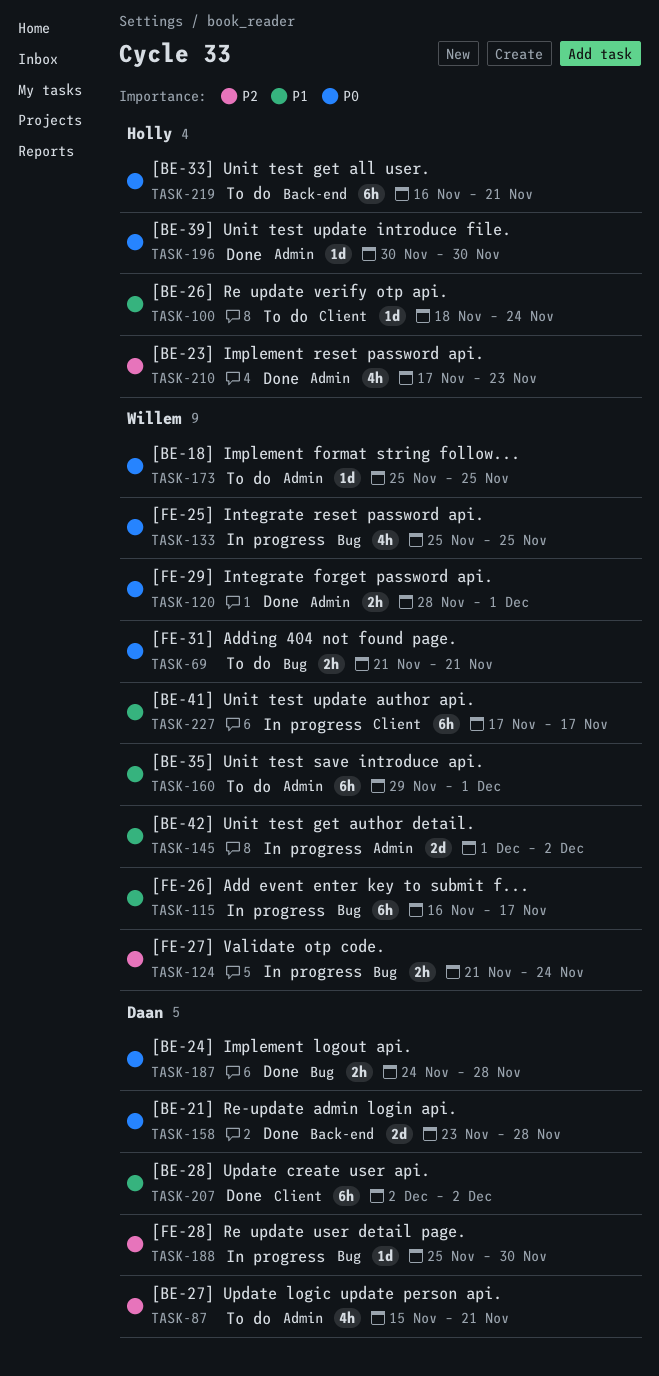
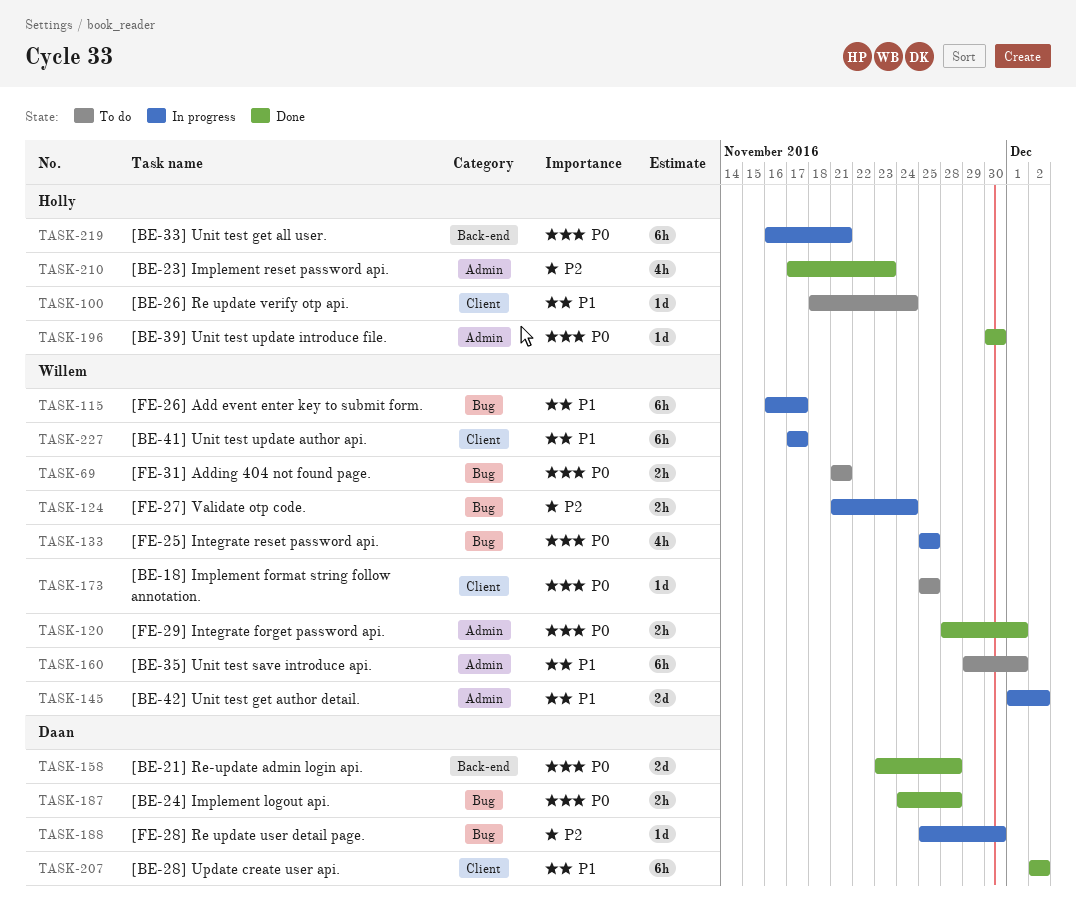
TASK-87: present -> none
TASK-173, label: Admin -> Client
TASK-219, status: To do -> In progress

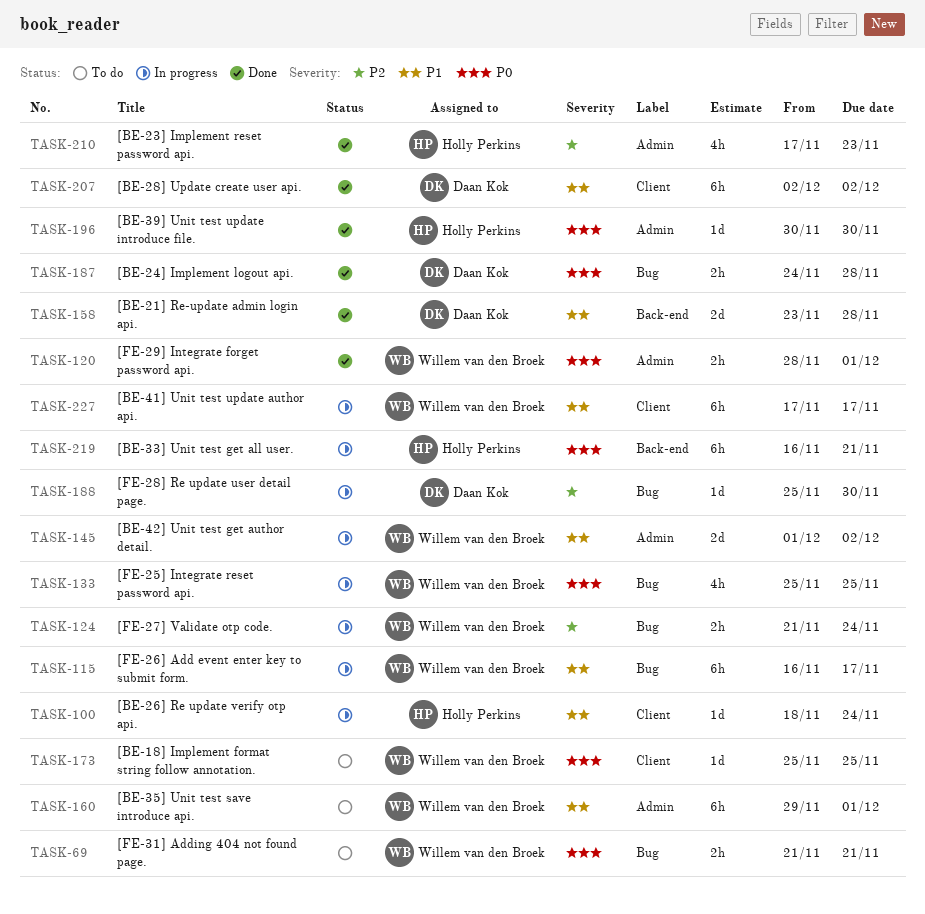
TASK-100, status: To do -> In progress
TASK-158, priority: P0 -> P1

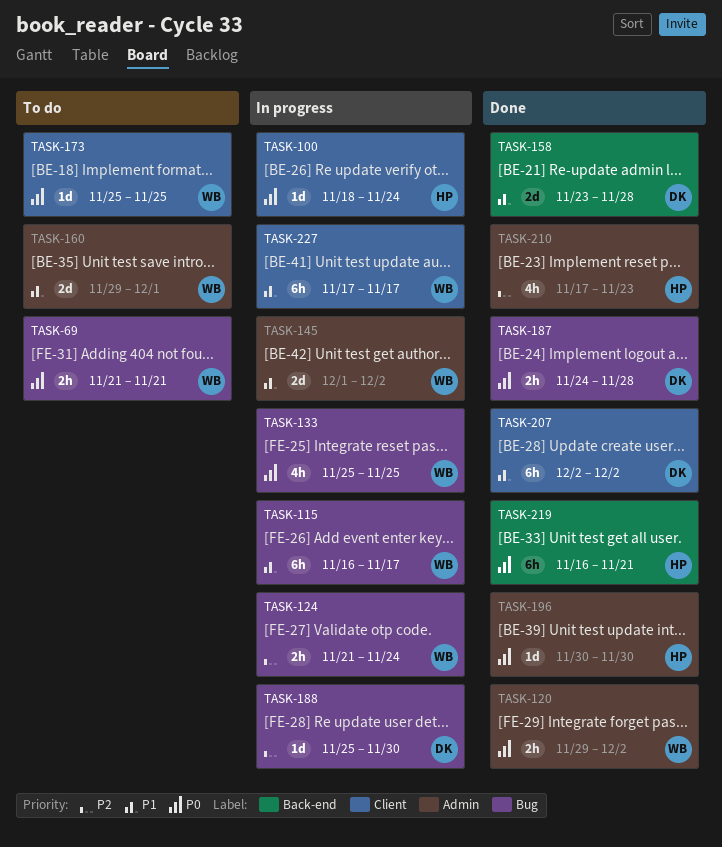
TASK-100, priority: P1 -> P0
TASK-120, start: Nov 28 -> Nov 29
TASK-120, due: Dec 1 -> Dec 2
TASK-160, estimate: 6h -> 2d
TASK-219, status: In progress -> Done

